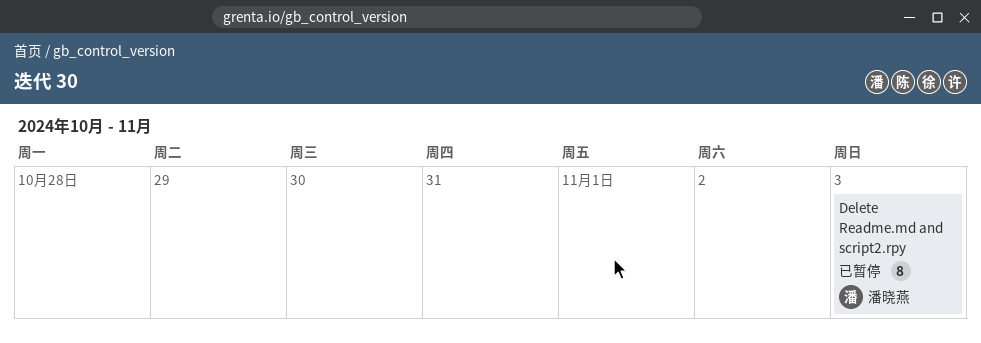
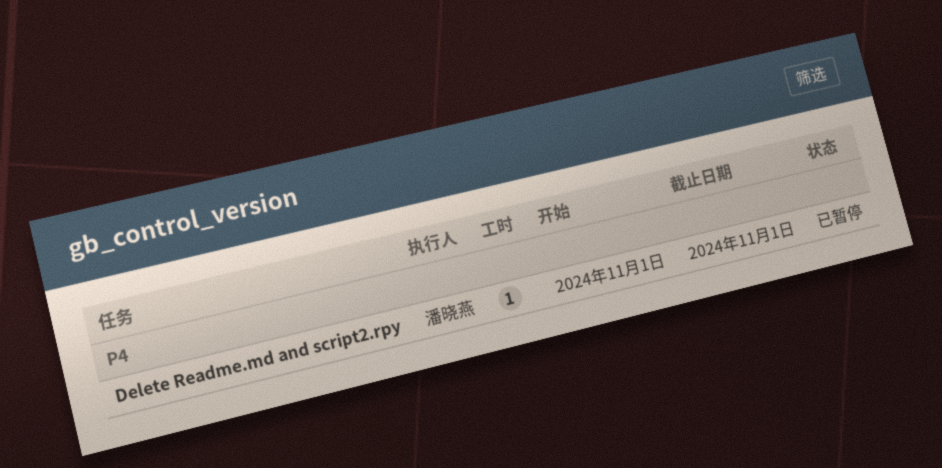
Delete Readme.md and script2.rpy, estimate: 8 -> 1
Delete Readme.md and script2.rpy, due: Nov 3 -> Nov 1

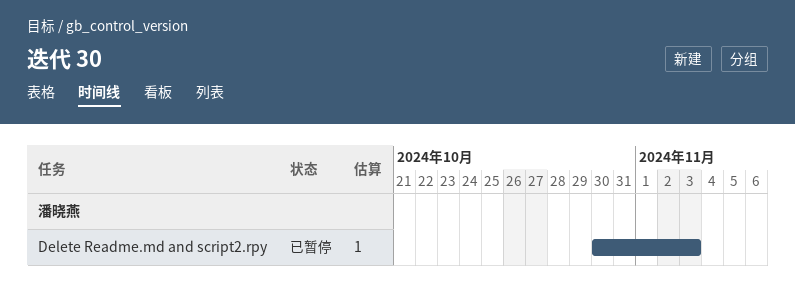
Delete Readme.md and script2.rpy, start: Nov 1 -> Oct 30
Delete Readme.md and script2.rpy, due: Nov 1 -> Nov 3

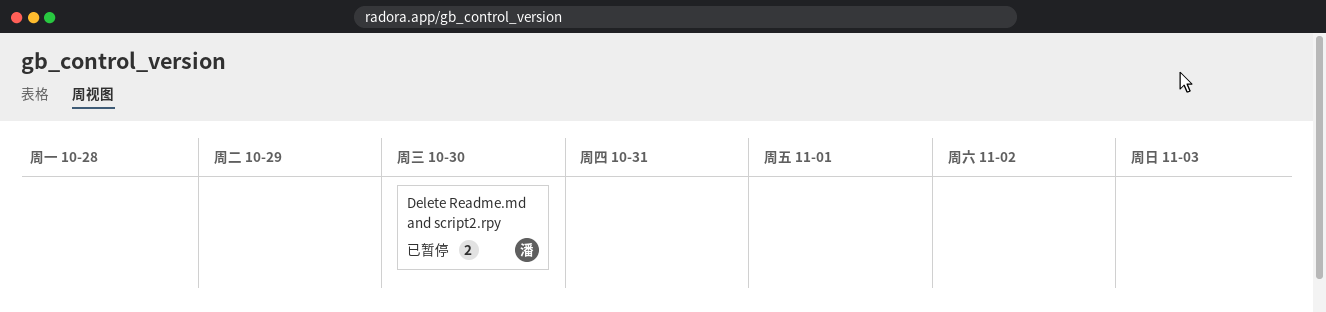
Delete Readme.md and script2.rpy, estimate: 1 -> 2
Delete Readme.md and script2.rpy, due: Nov 3 -> Oct 30

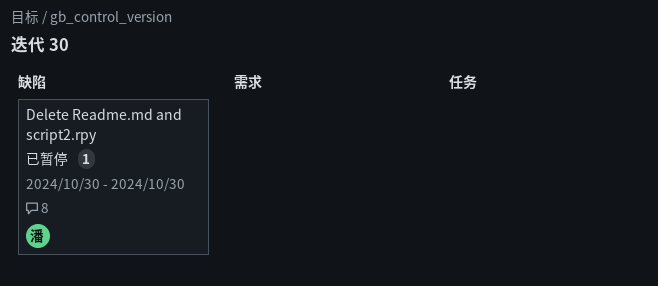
Delete Readme.md and script2.rpy, estimate: 2 -> 1

